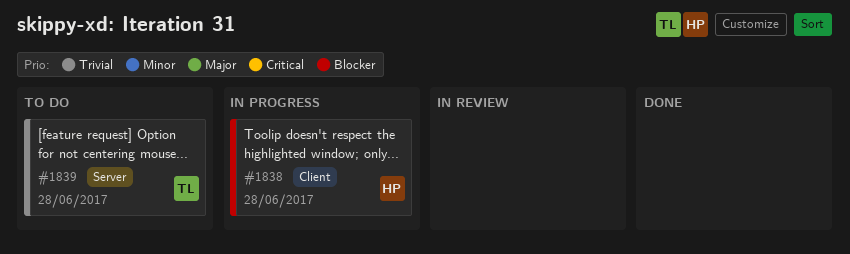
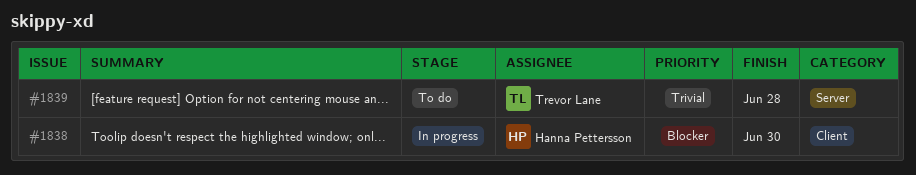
#1838, due: Jun 28 -> Jun 30

